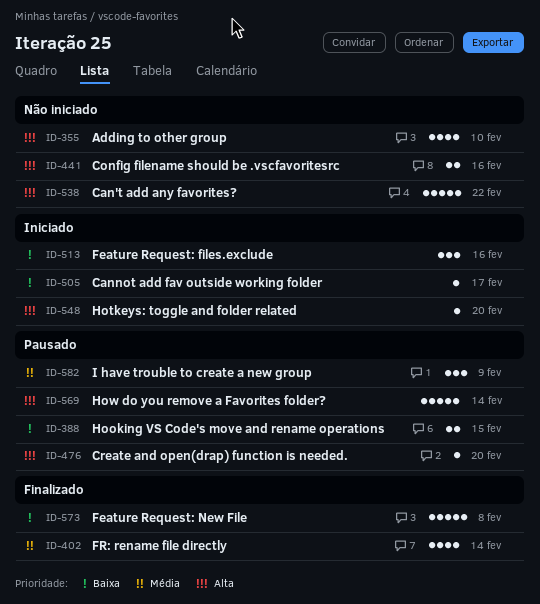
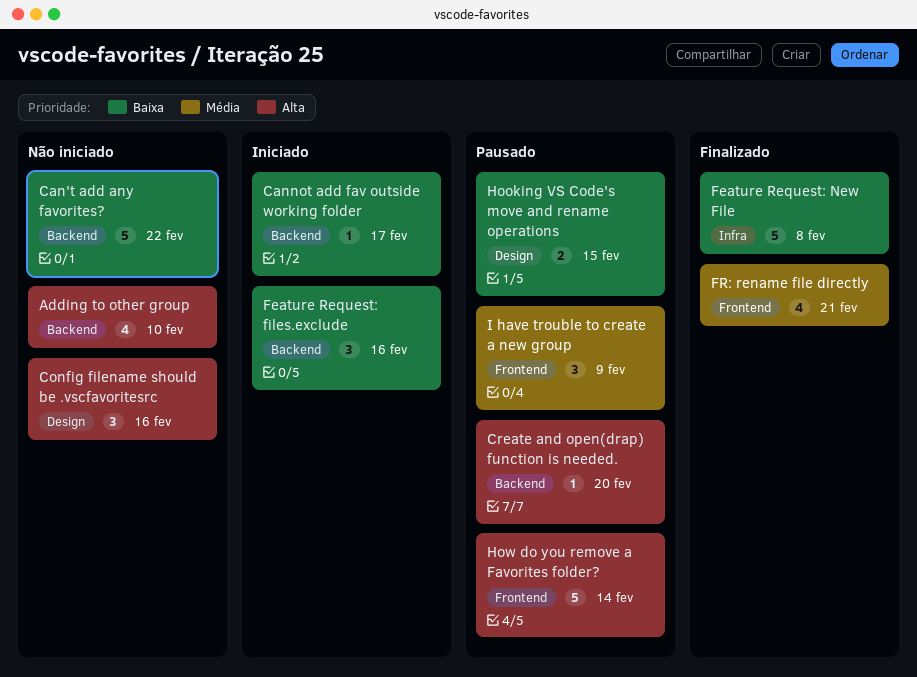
Can't add any favorites?, priority: Alta -> Baixa
Config filename should be .vscfavoritesrc, estimate: 2 -> 3
FR: rename file directly, due: Feb 14 -> Feb 21
Hotkeys: toggle and folder related: present -> none

